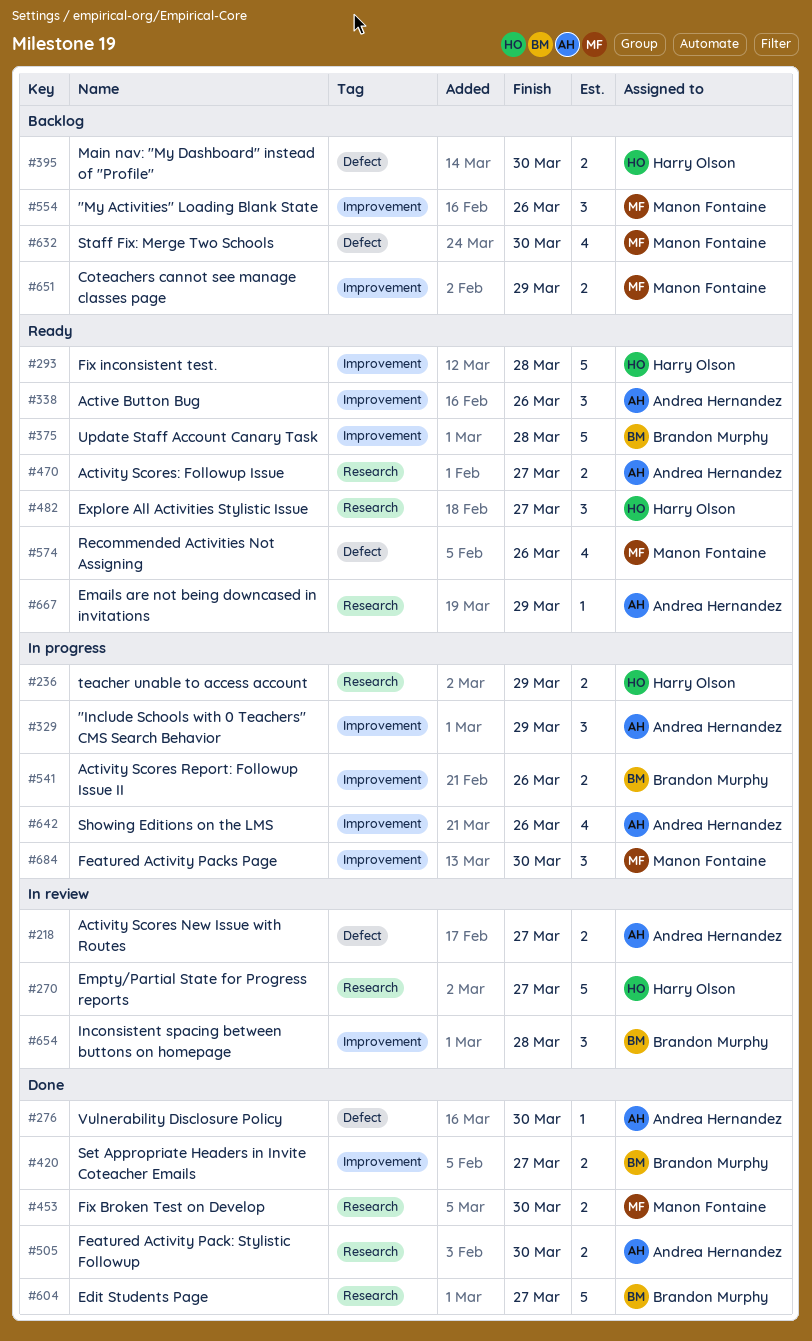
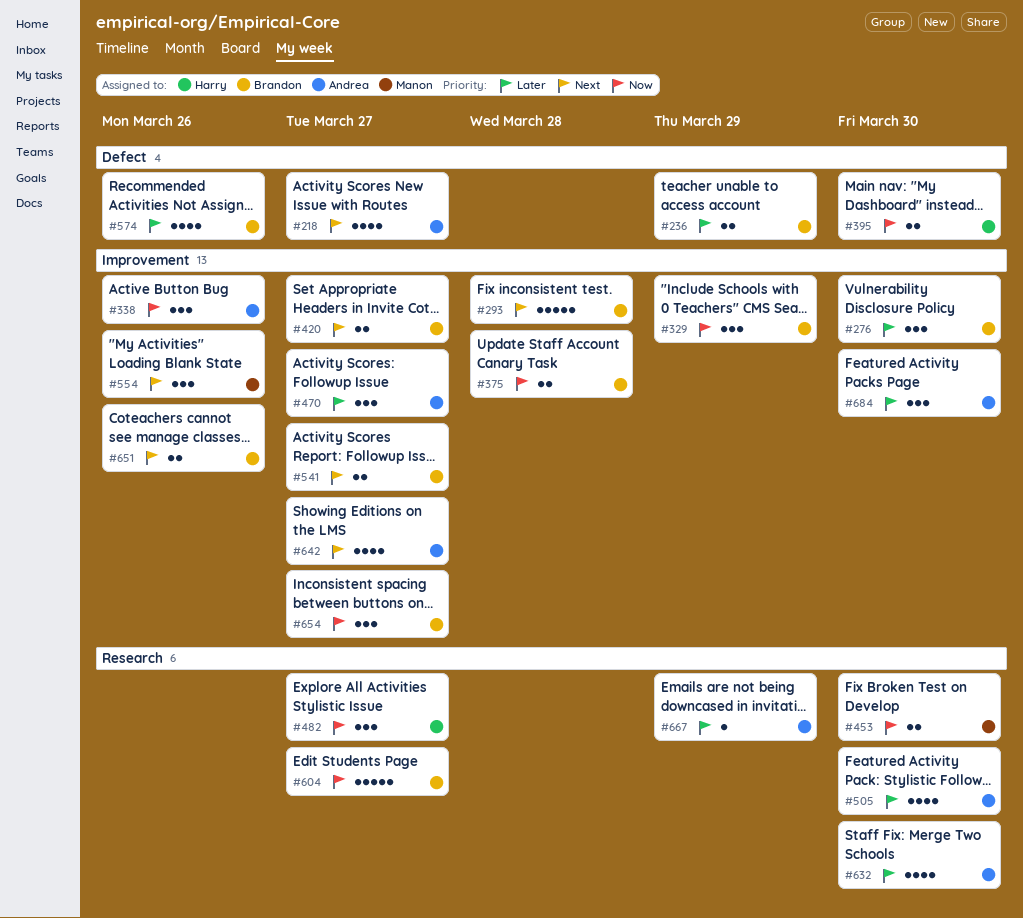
#218, estimate: 2 -> 4
#236, owner: Harry Olson -> Brandon Murphy
#236, label: Research -> Defect
#270: present -> none
#276, owner: Andrea Hernandez -> Brandon Murphy
#276, label: Defect -> Improvement
#276, estimate: 1 -> 3
#293, owner: Harry Olson -> Brandon Murphy
#329, owner: Andrea Hernandez -> Brandon Murphy
#375, estimate: 5 -> 2
#470, label: Research -> Improvement
#470, estimate: 2 -> 3
#505, estimate: 2 -> 4
#541, due: Mar 26 -> Mar 27
#574, owner: Manon Fontaine -> Brandon Murphy
#632, owner: Manon Fontaine -> Andrea Hernandez
#632, label: Defect -> Research
#642, due: Mar 26 -> Mar 27
#651, owner: Manon Fontaine -> Brandon Murphy
#651, due: Mar 29 -> Mar 26
#654, due: Mar 28 -> Mar 27
#684, owner: Manon Fontaine -> Andrea Hernandez

